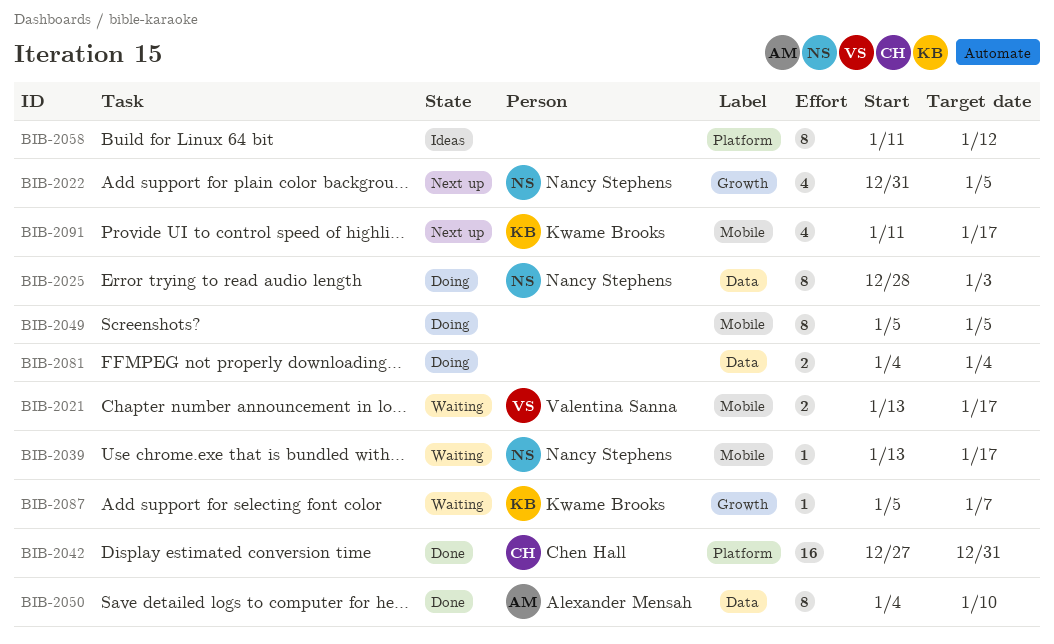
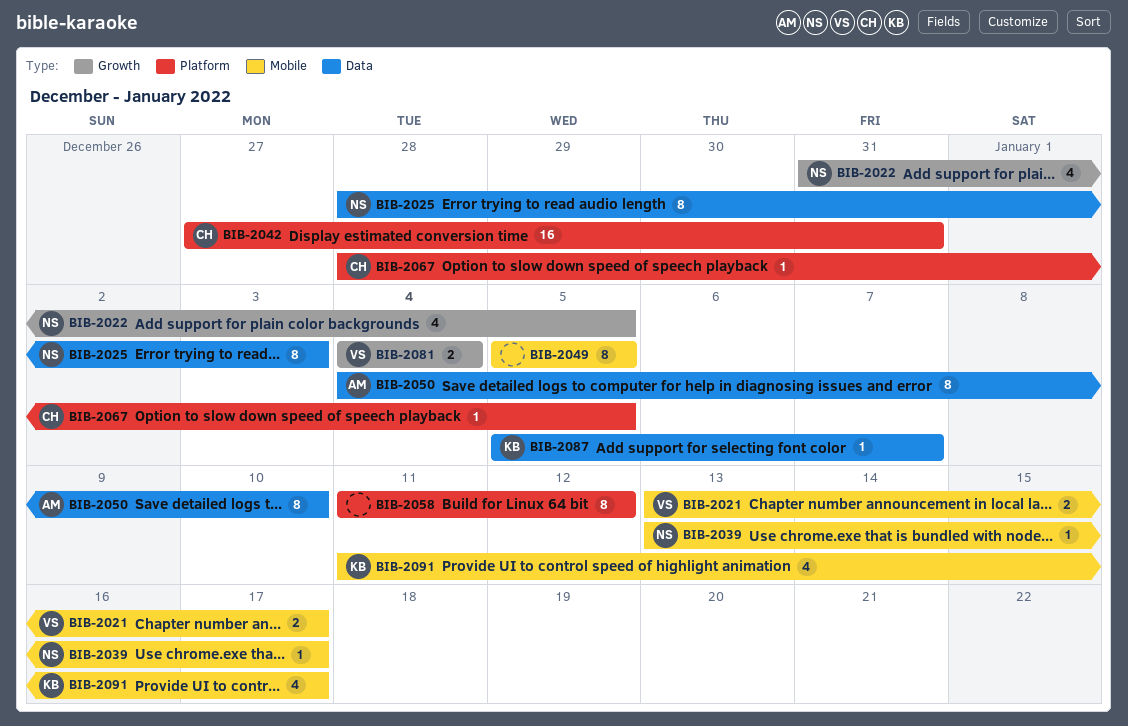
BIB-2067: none -> present
BIB-2081, owner: none -> Valentina Sanna
BIB-2081, label: Data -> Growth
BIB-2087, label: Growth -> Data

